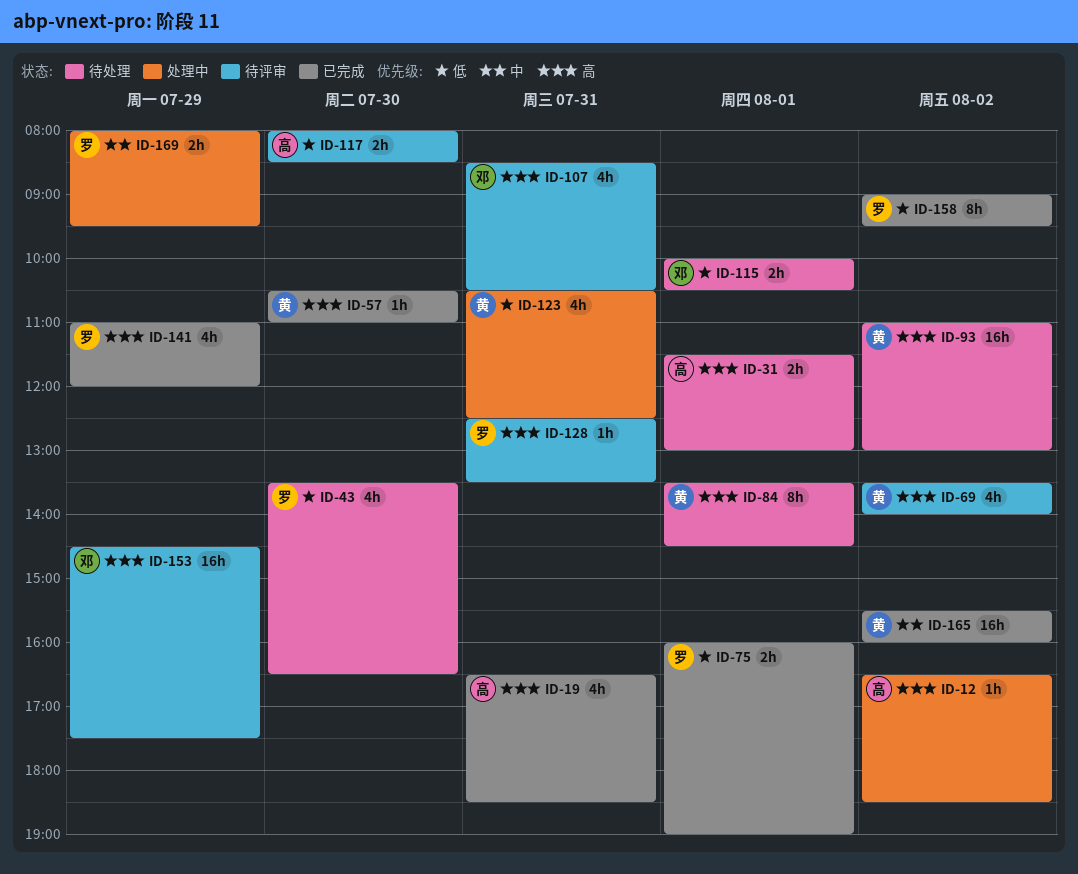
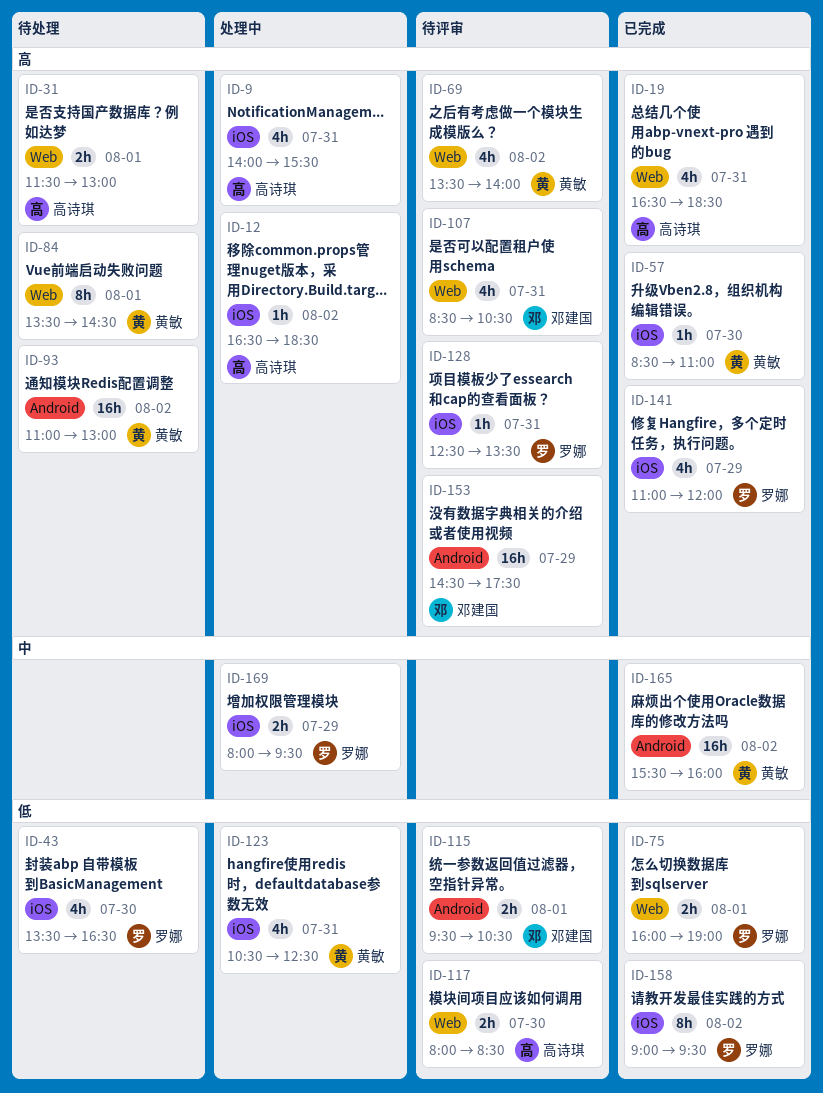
ID-9: none -> present
ID-57, begins: 10:30 -> 08:30
ID-115, status: 待处理 -> 待评审
ID-115, begins: 10:00 -> 09:30

